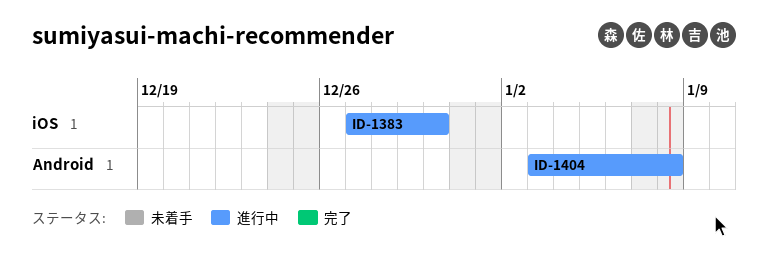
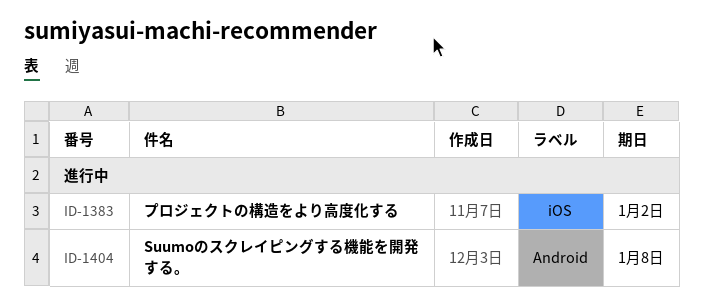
ID-1383, due: Dec 30 -> Jan 2

